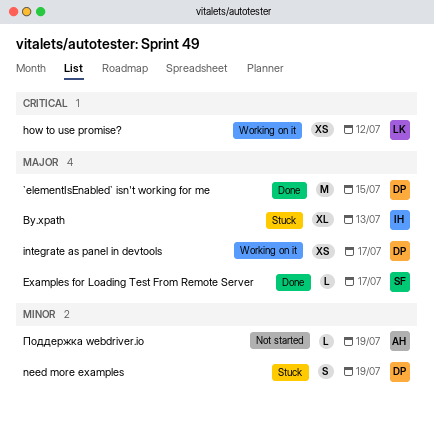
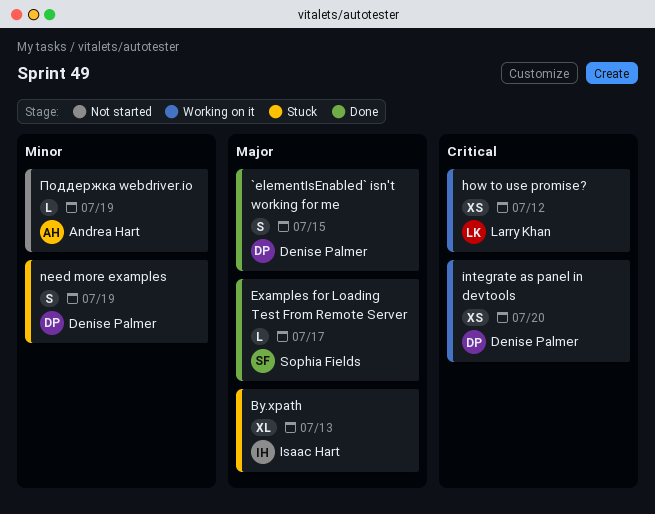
`elementIsEnabled` isn't working for me, estimate: M -> S
integrate as panel in devtools, priority: Major -> Critical
integrate as panel in devtools, due: Jul 17 -> Jul 20

